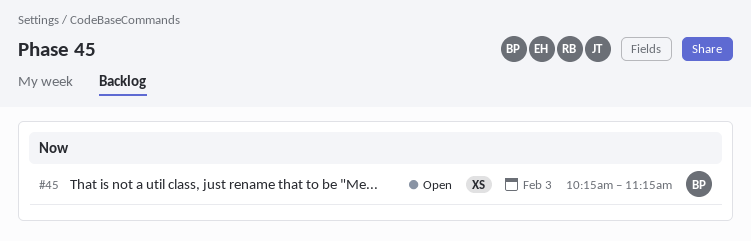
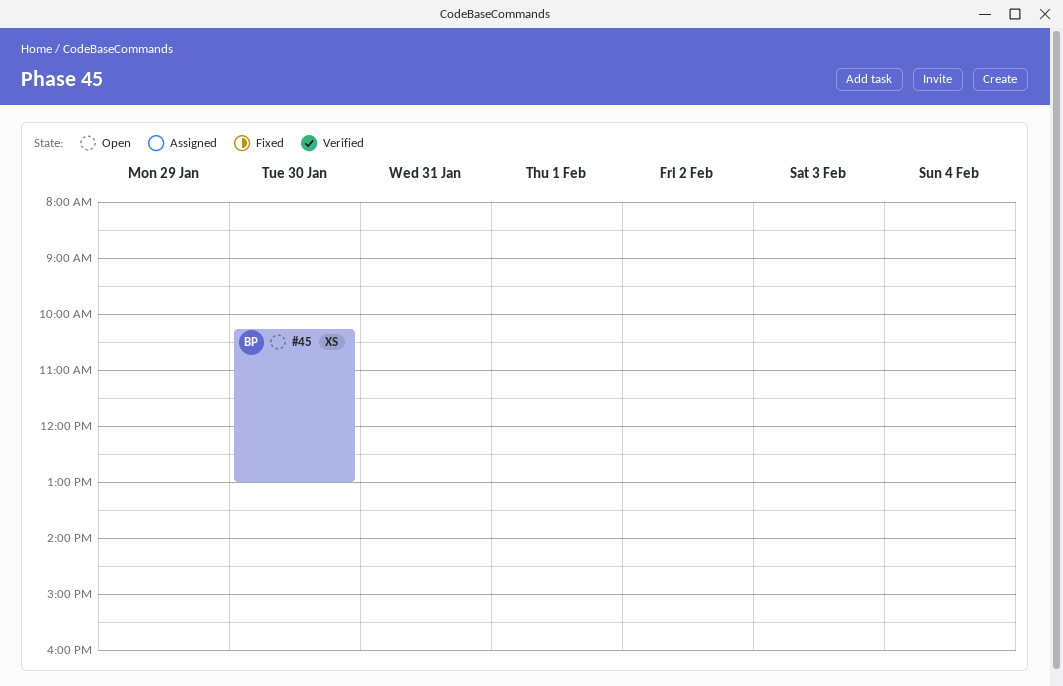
#45, day: Feb 3 -> Jan 30
#45, ends: 11:15 -> 13:00

